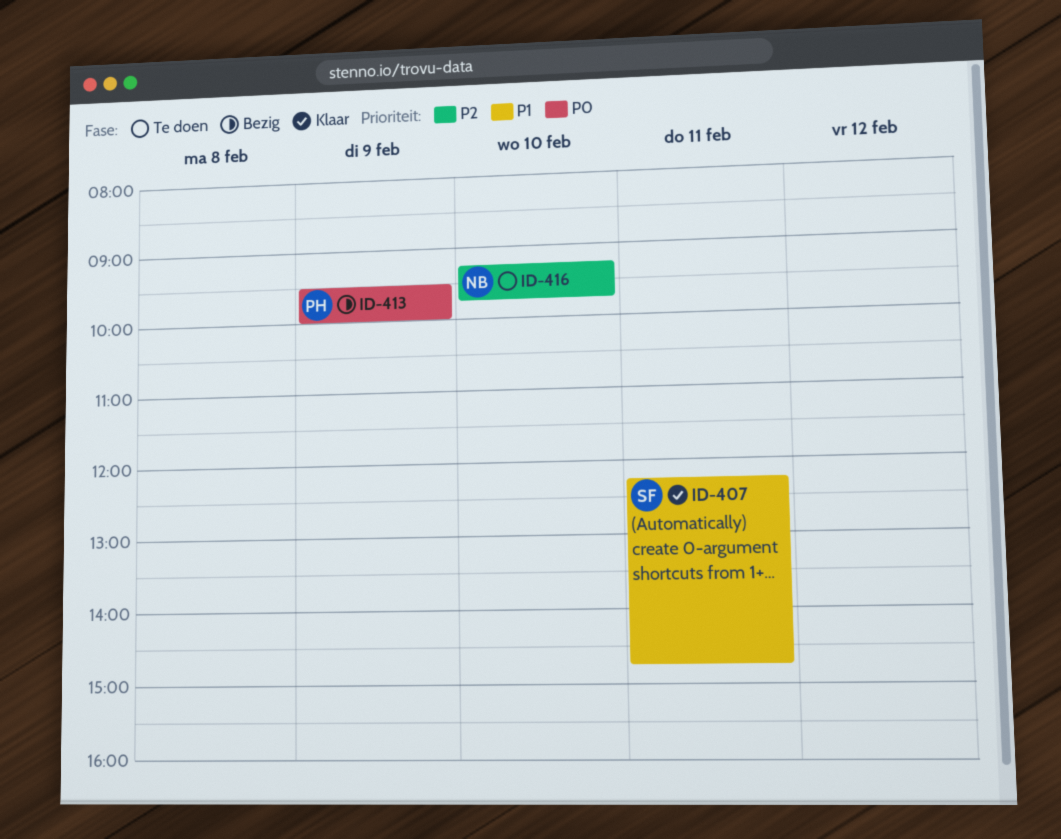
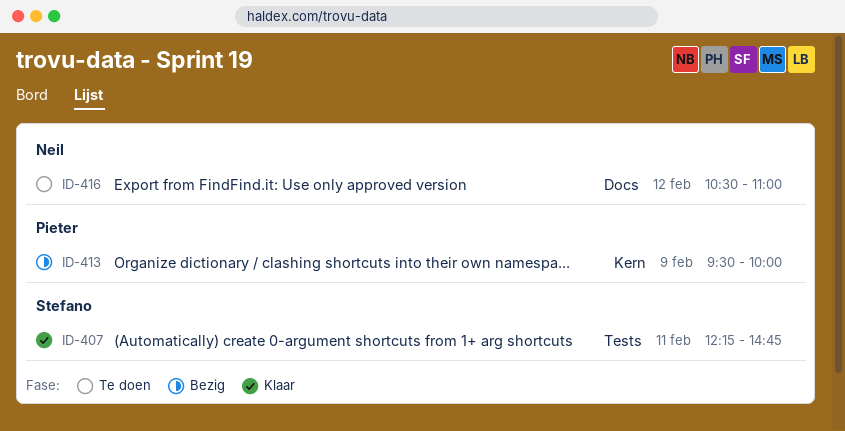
ID-416, day: Feb 10 -> Feb 12
ID-416, begins: 09:15 -> 10:30
ID-416, ends: 09:45 -> 11:00

